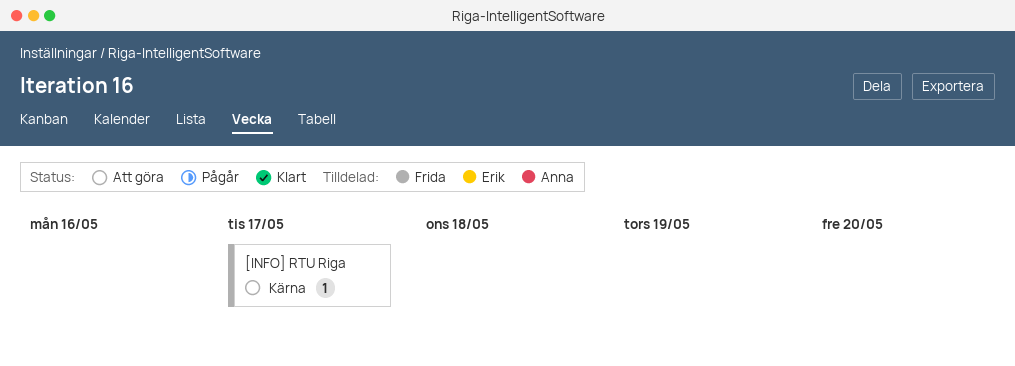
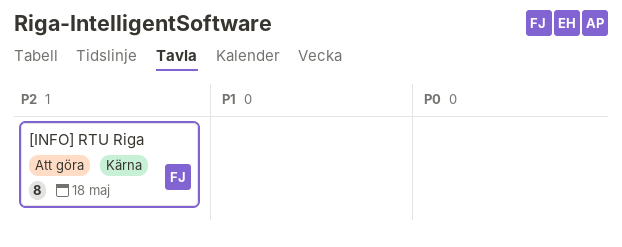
[INFO] RTU Riga, estimate: 1 -> 8
[INFO] RTU Riga, due: May 17 -> May 18

